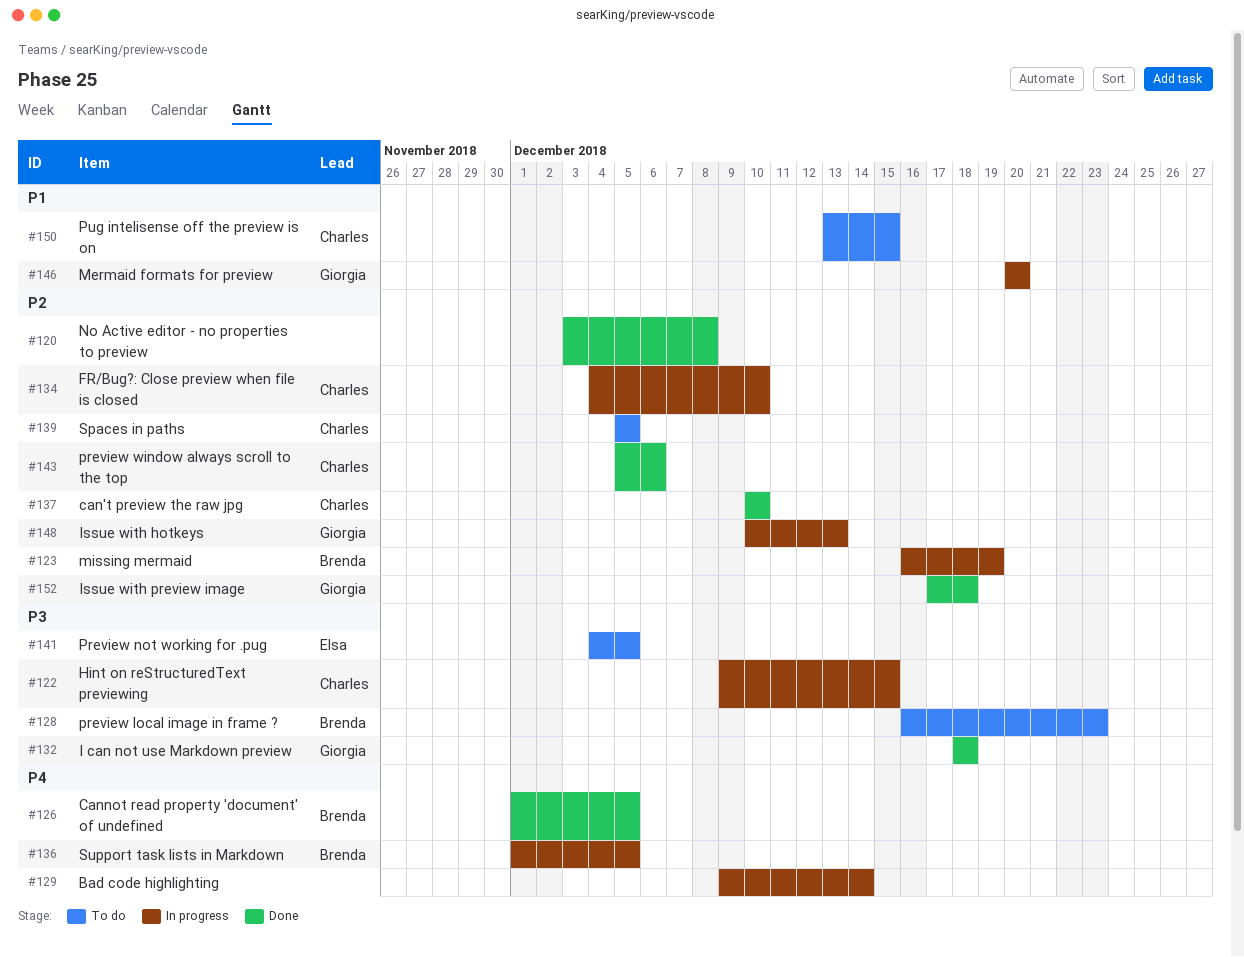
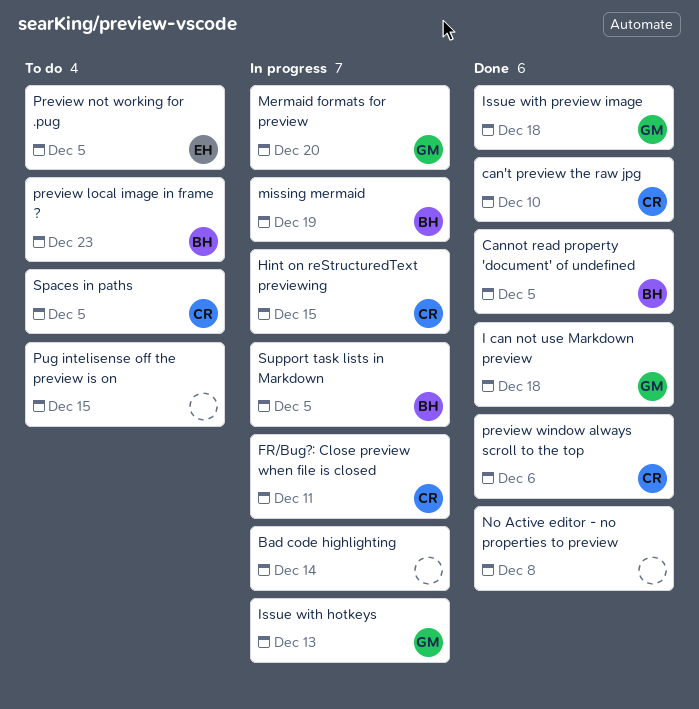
FR/Bug?: Close preview when file is closed, due: Dec 10 -> Dec 11
Pug intelisense off the preview is on, owner: Charles -> none

